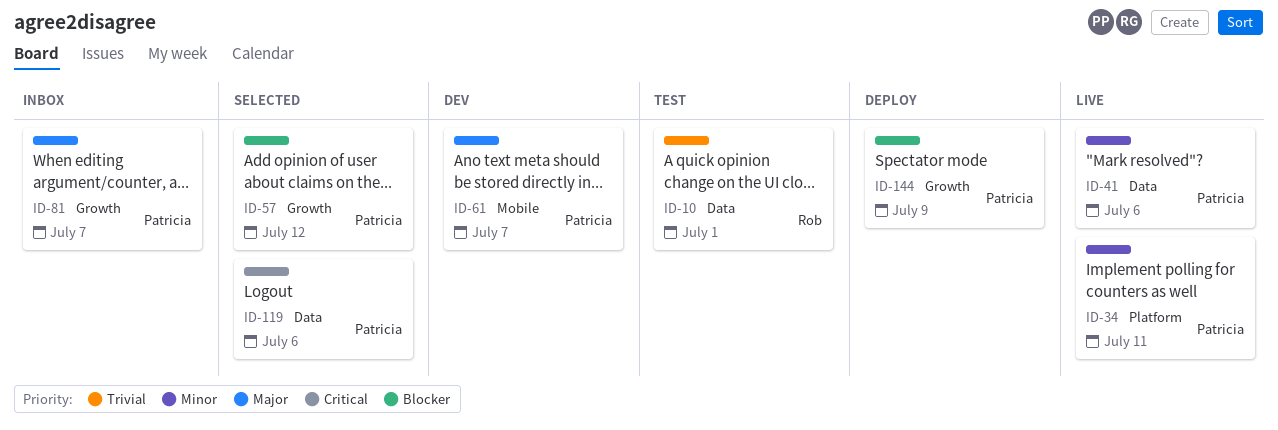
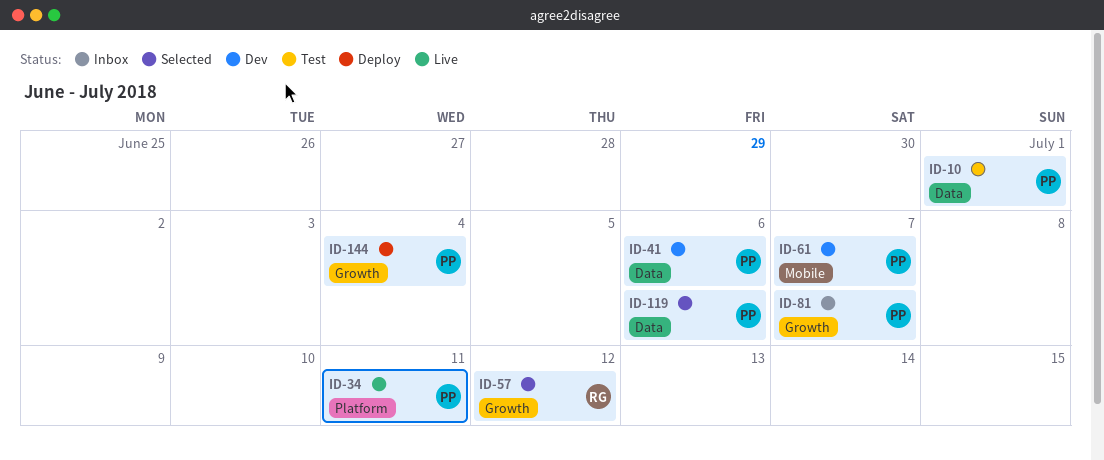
ID-10, owner: Rob -> Patricia
ID-41, status: Live -> Dev
ID-57, owner: Patricia -> Rob
ID-144, due: Jul 9 -> Jul 4

